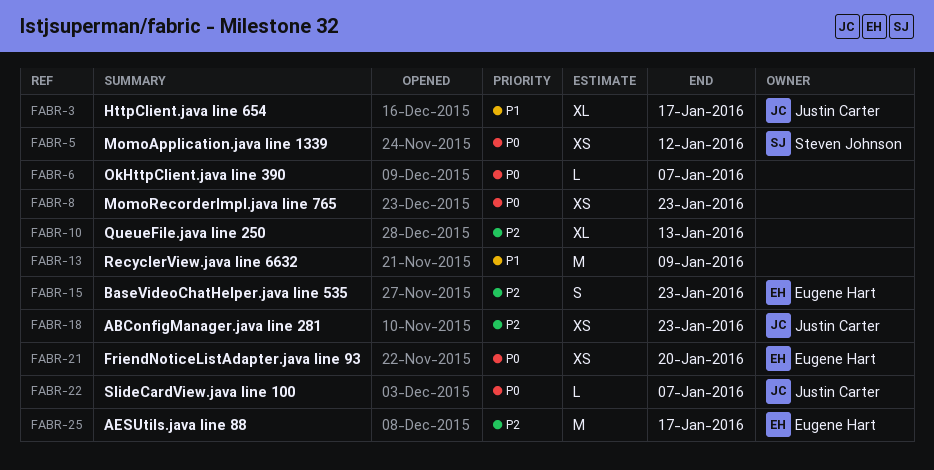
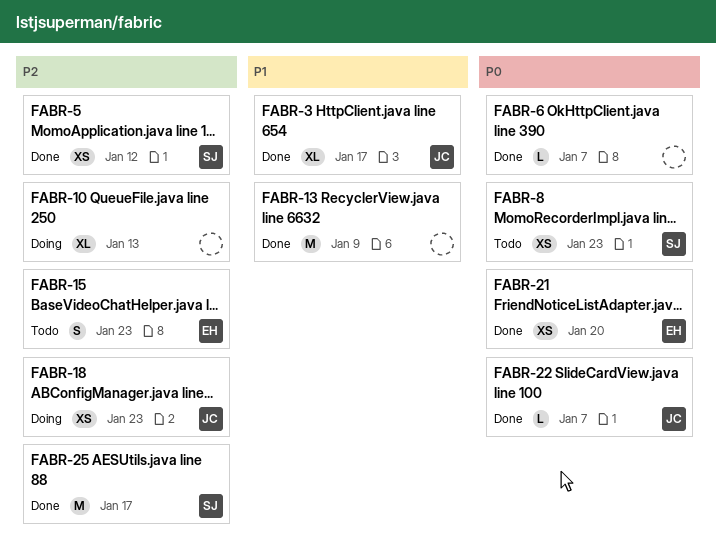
FABR-5, priority: P0 -> P2
FABR-8, owner: none -> Steven Johnson
FABR-25, owner: Eugene Hart -> Steven Johnson

